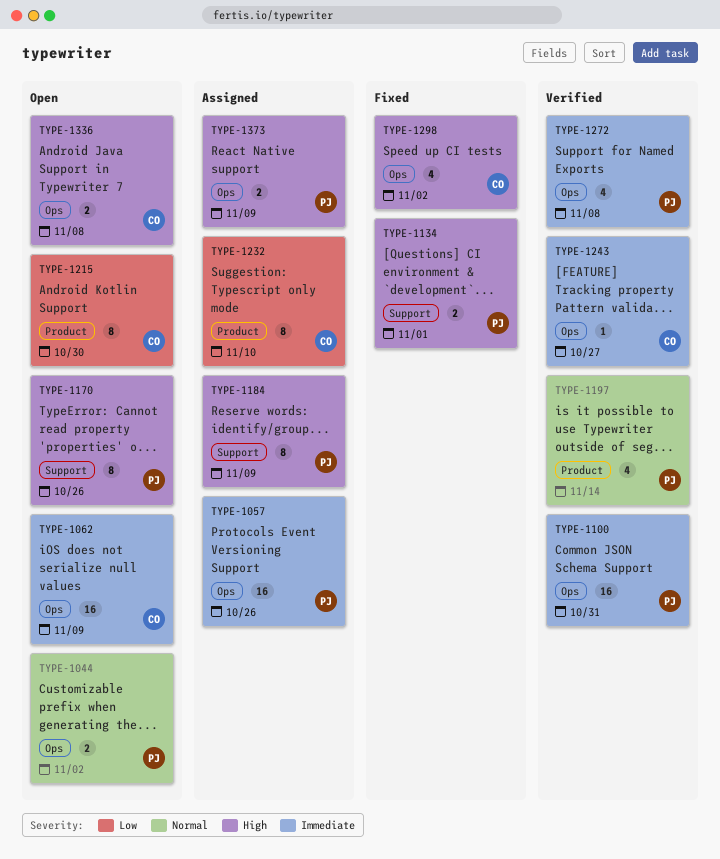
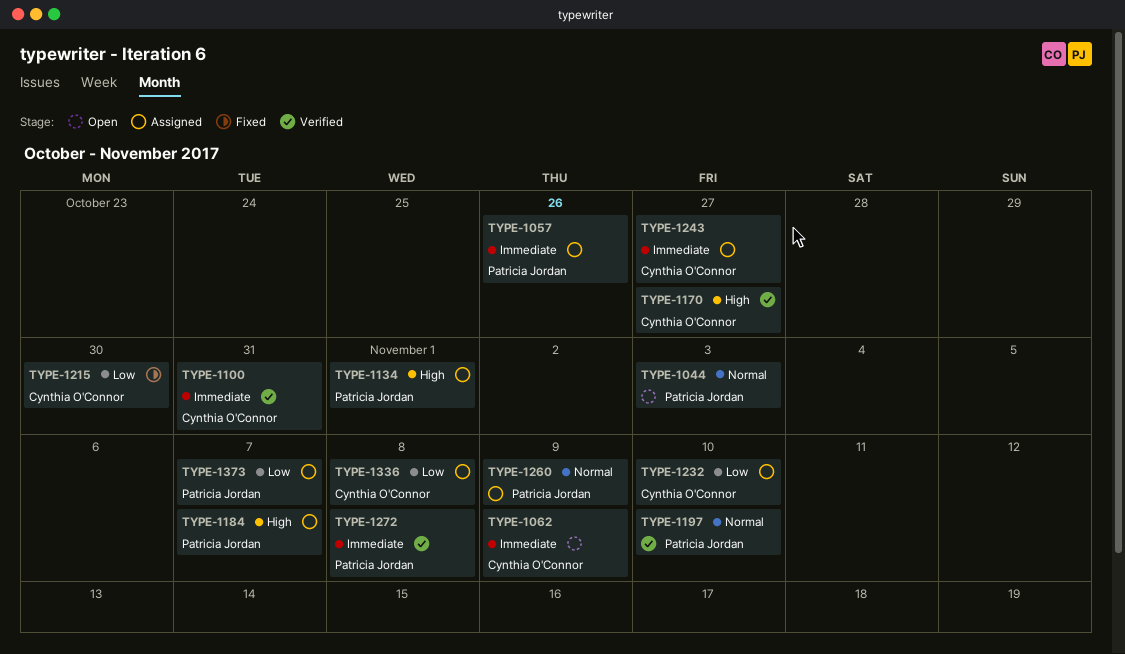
TYPE-1044, due: Nov 2 -> Nov 3
TYPE-1100, owner: Patricia Jordan -> Cynthia O'Connor
TYPE-1134, status: Fixed -> Assigned
TYPE-1170, status: Open -> Verified
TYPE-1170, owner: Patricia Jordan -> Cynthia O'Connor
TYPE-1170, due: Oct 26 -> Oct 27
TYPE-1184, due: Nov 9 -> Nov 7
TYPE-1197, due: Nov 14 -> Nov 10
TYPE-1215, status: Open -> Fixed
TYPE-1243, status: Verified -> Assigned
TYPE-1260: none -> present
TYPE-1298: present -> none
TYPE-1336, status: Open -> Assigned
TYPE-1336, priority: High -> Low
TYPE-1373, priority: High -> Low
TYPE-1373, due: Nov 9 -> Nov 7

